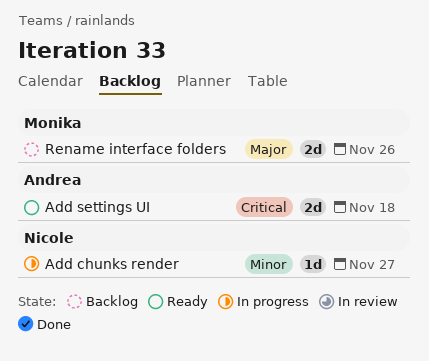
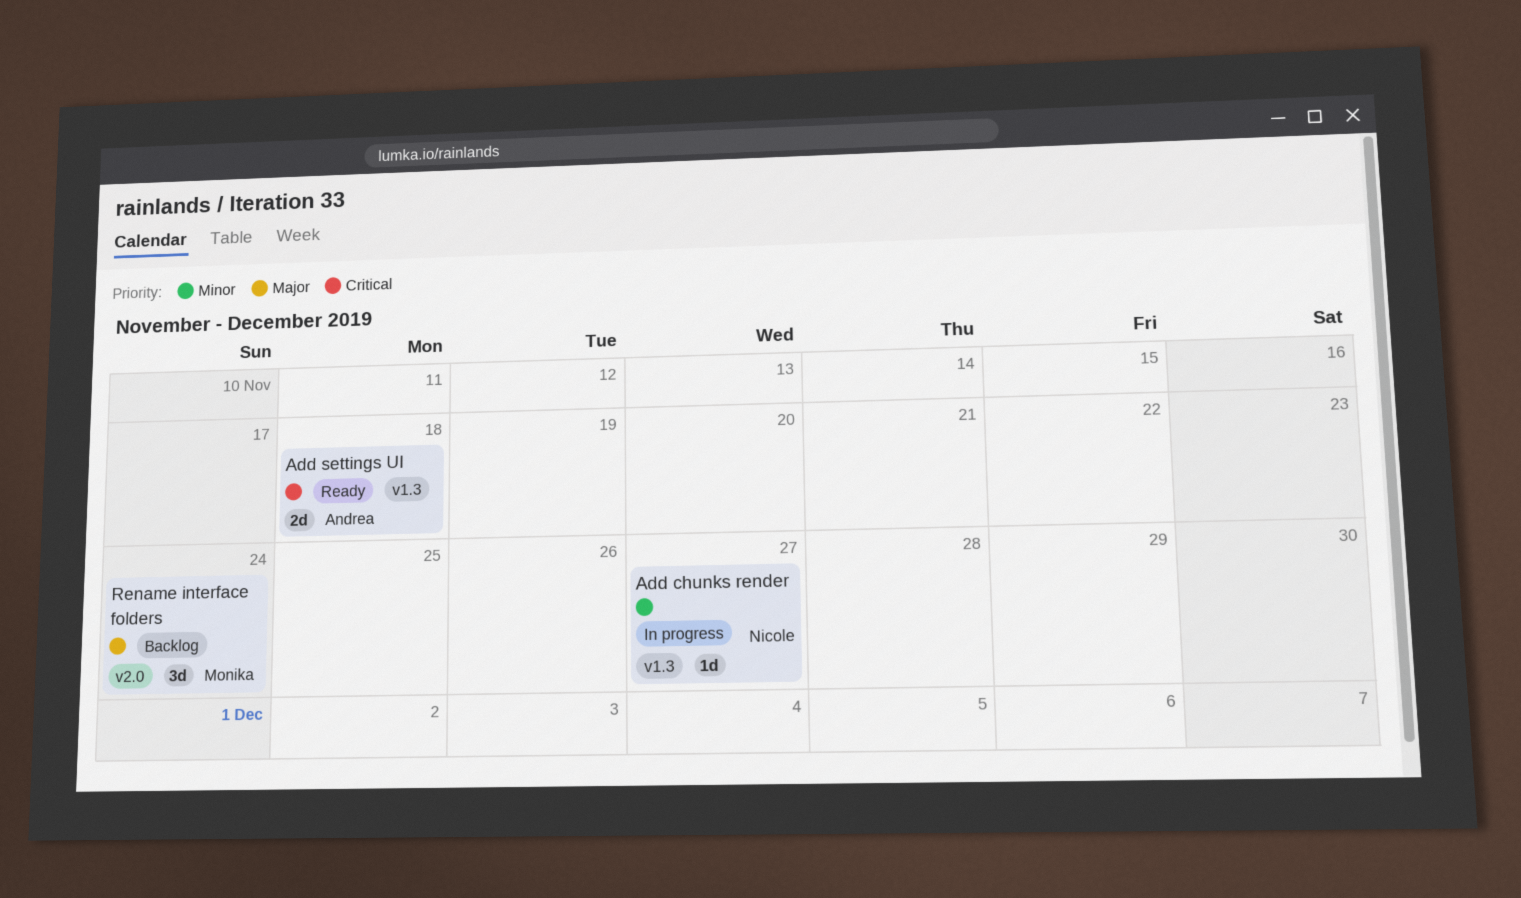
Rename interface folders, estimate: 2d -> 3d
Rename interface folders, due: Nov 26 -> Nov 24

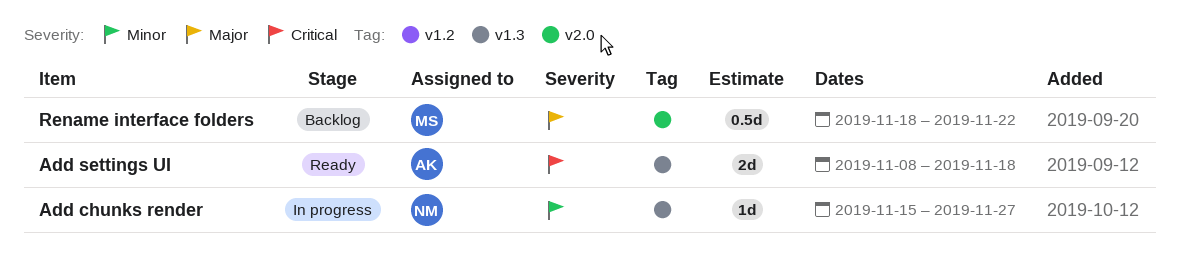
Rename interface folders, estimate: 3d -> 0.5d
Rename interface folders, due: Nov 24 -> Nov 22

